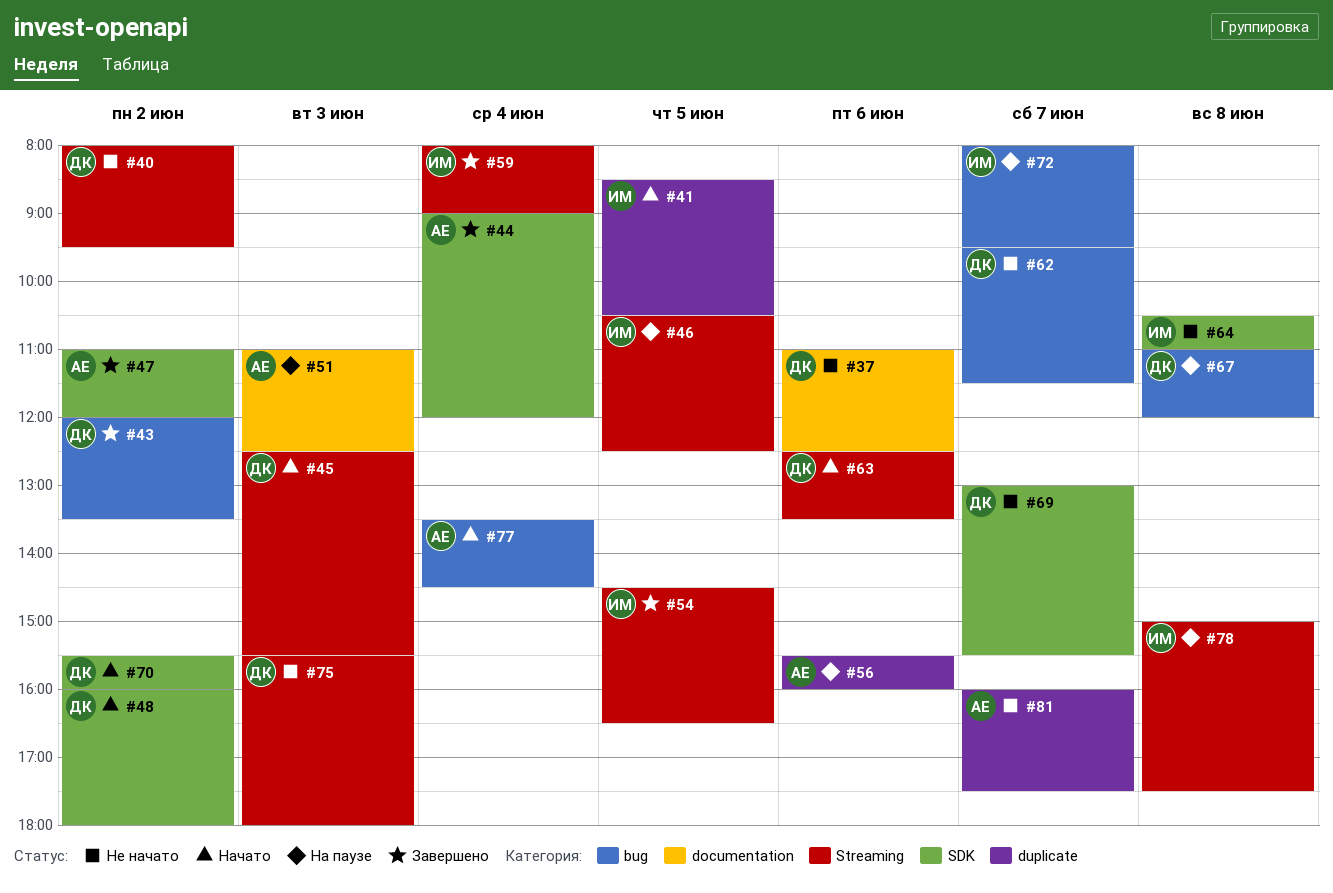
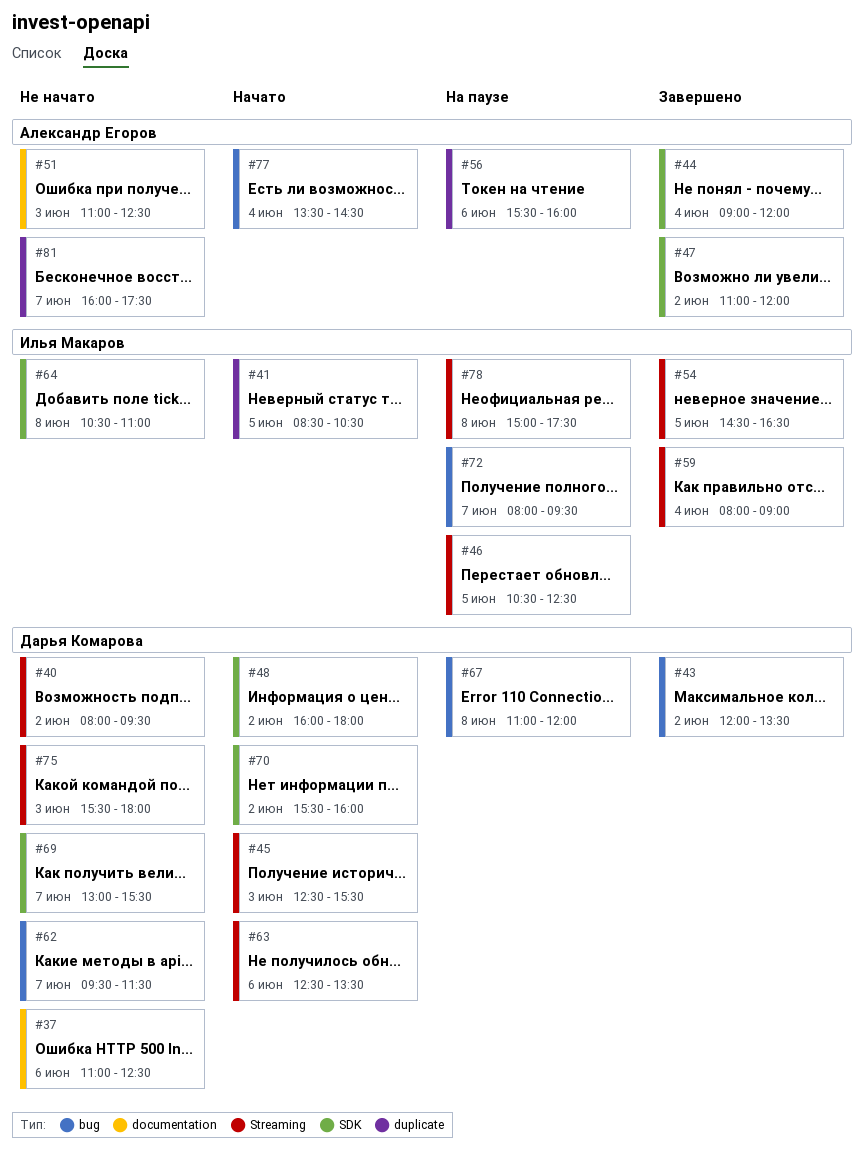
#51, status: На паузе -> Не начато

